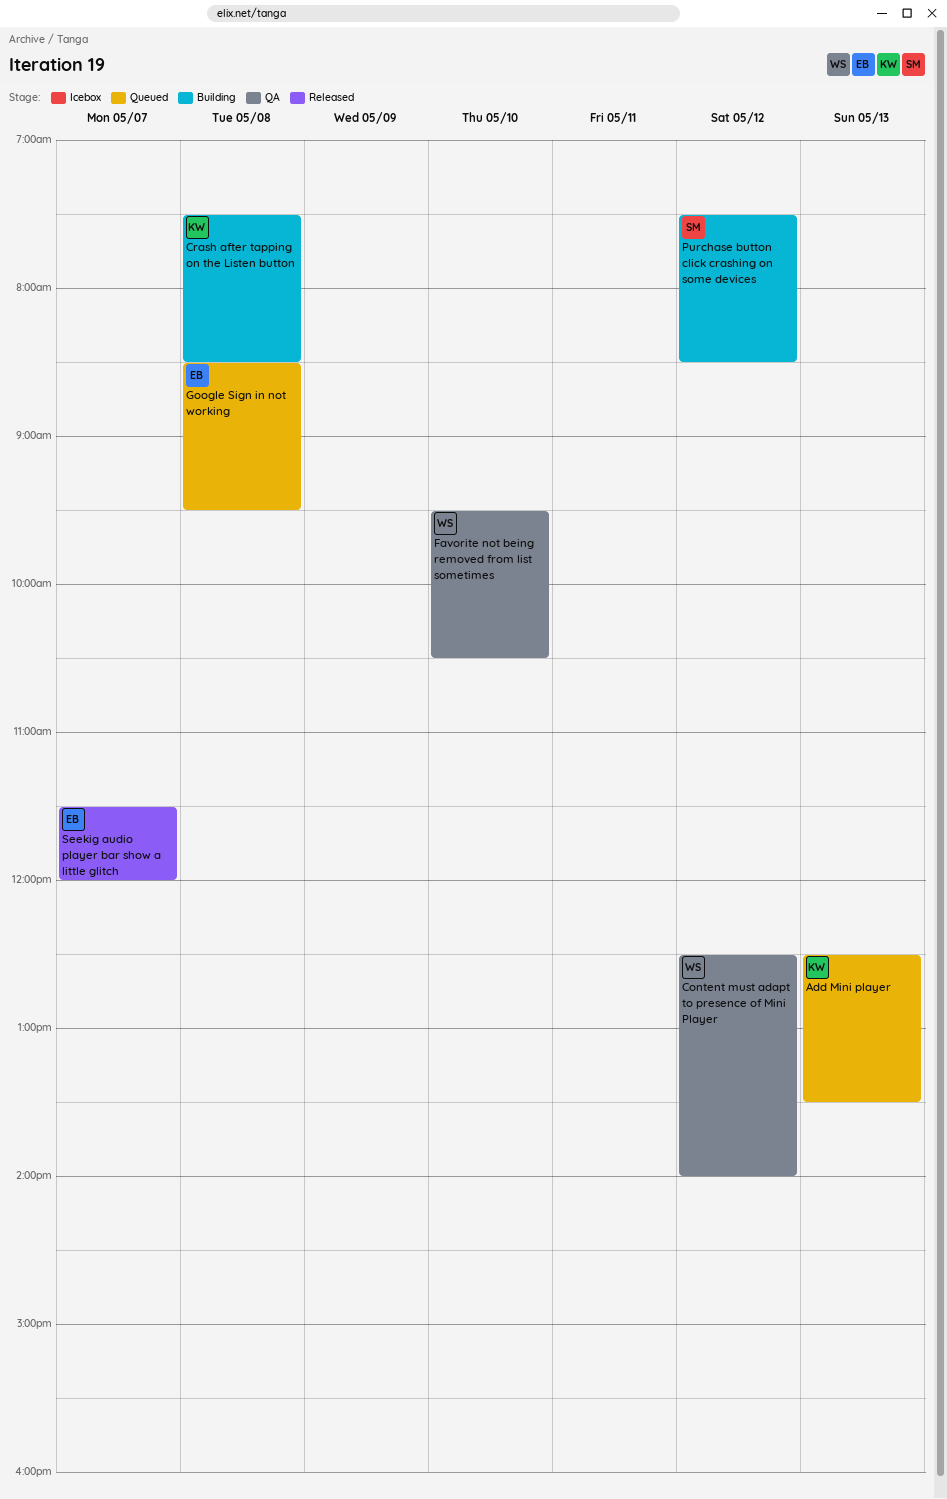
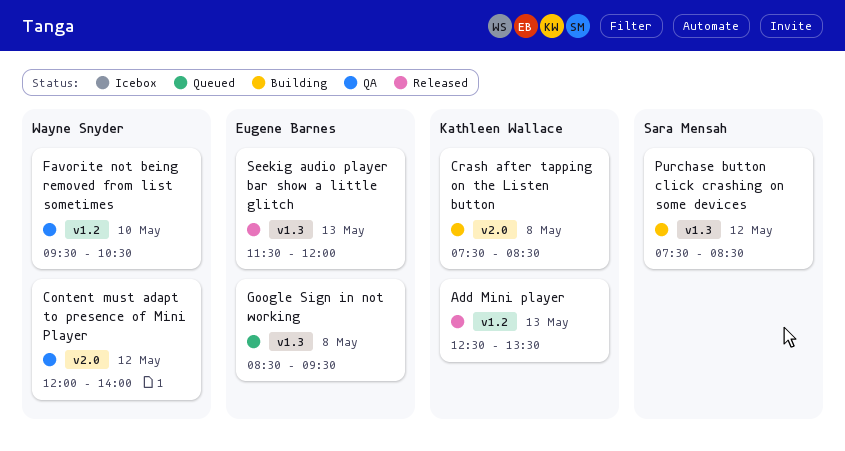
Add Mini player, status: Queued -> Released
Content must adapt to presence of Mini Player, begins: 12:30 -> 12:00
Seekig audio player bar show a little glitch, day: May 7 -> May 13

